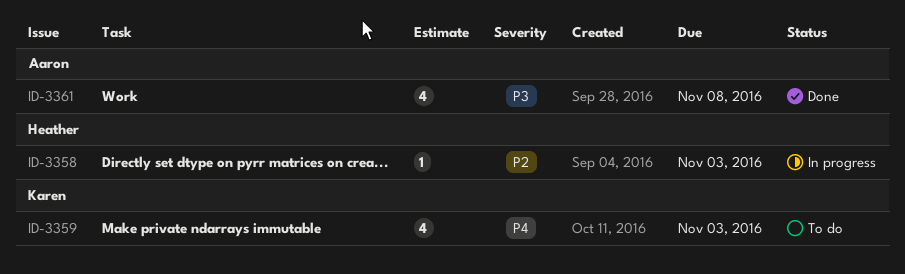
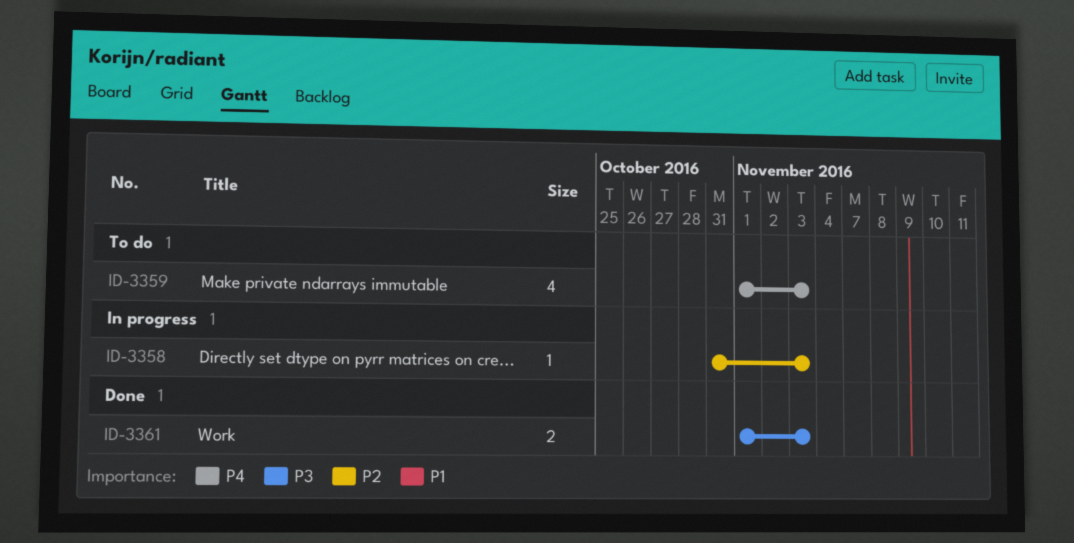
ID-3361, estimate: 4 -> 2
ID-3361, due: Nov 8 -> Nov 3

